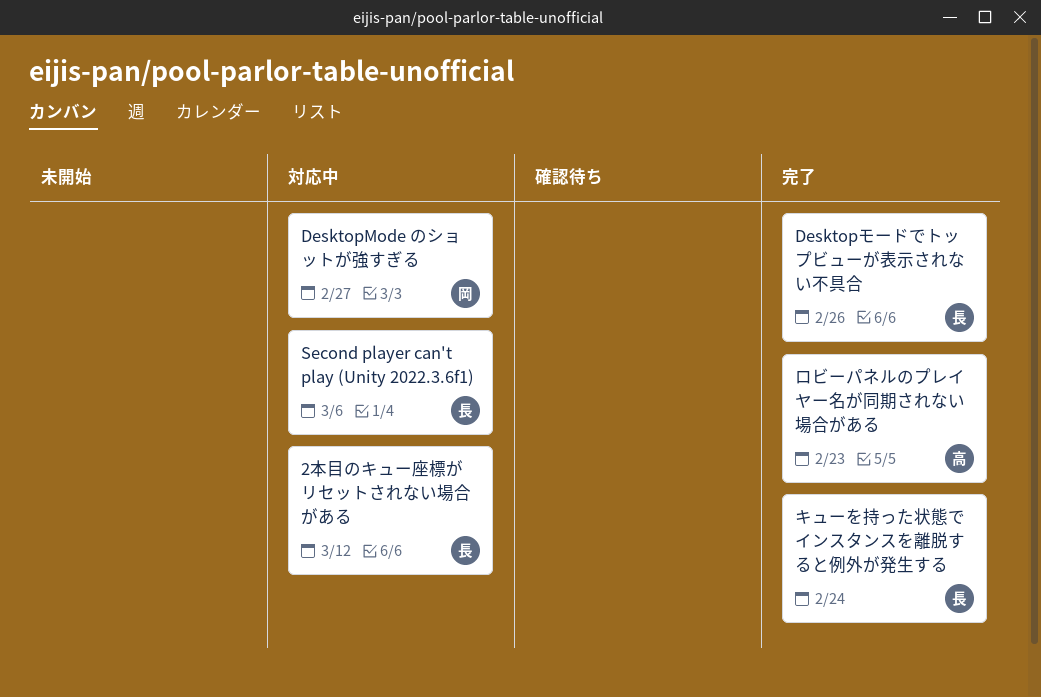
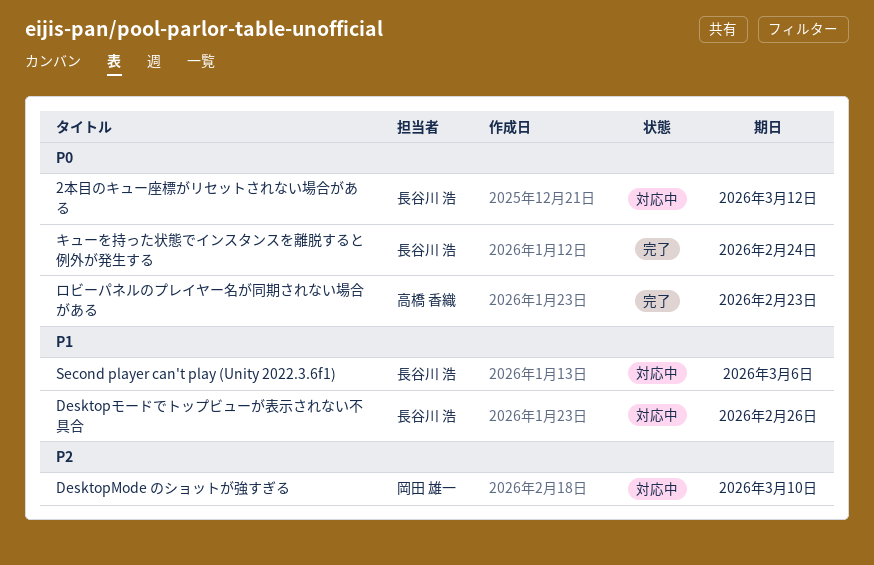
DesktopMode のショットが強すぎる, due: Feb 27 -> Mar 10
Desktopモードでトップビューが表示されない不具合, status: 完了 -> 対応中

